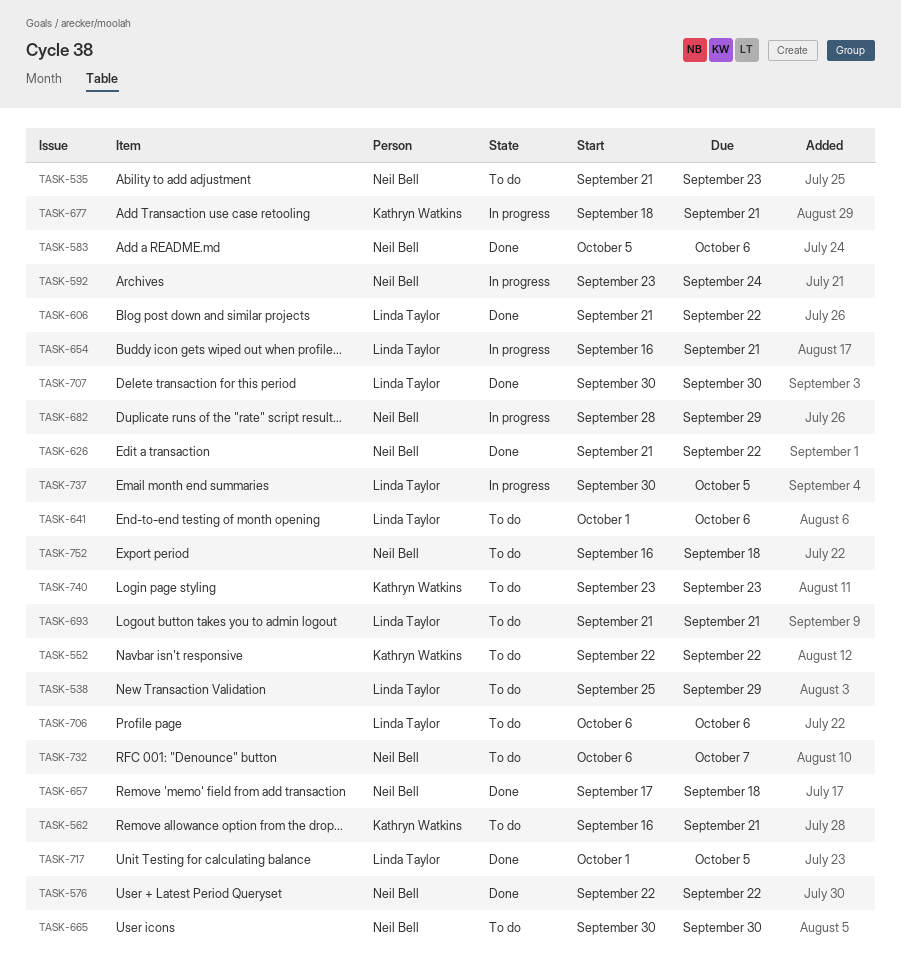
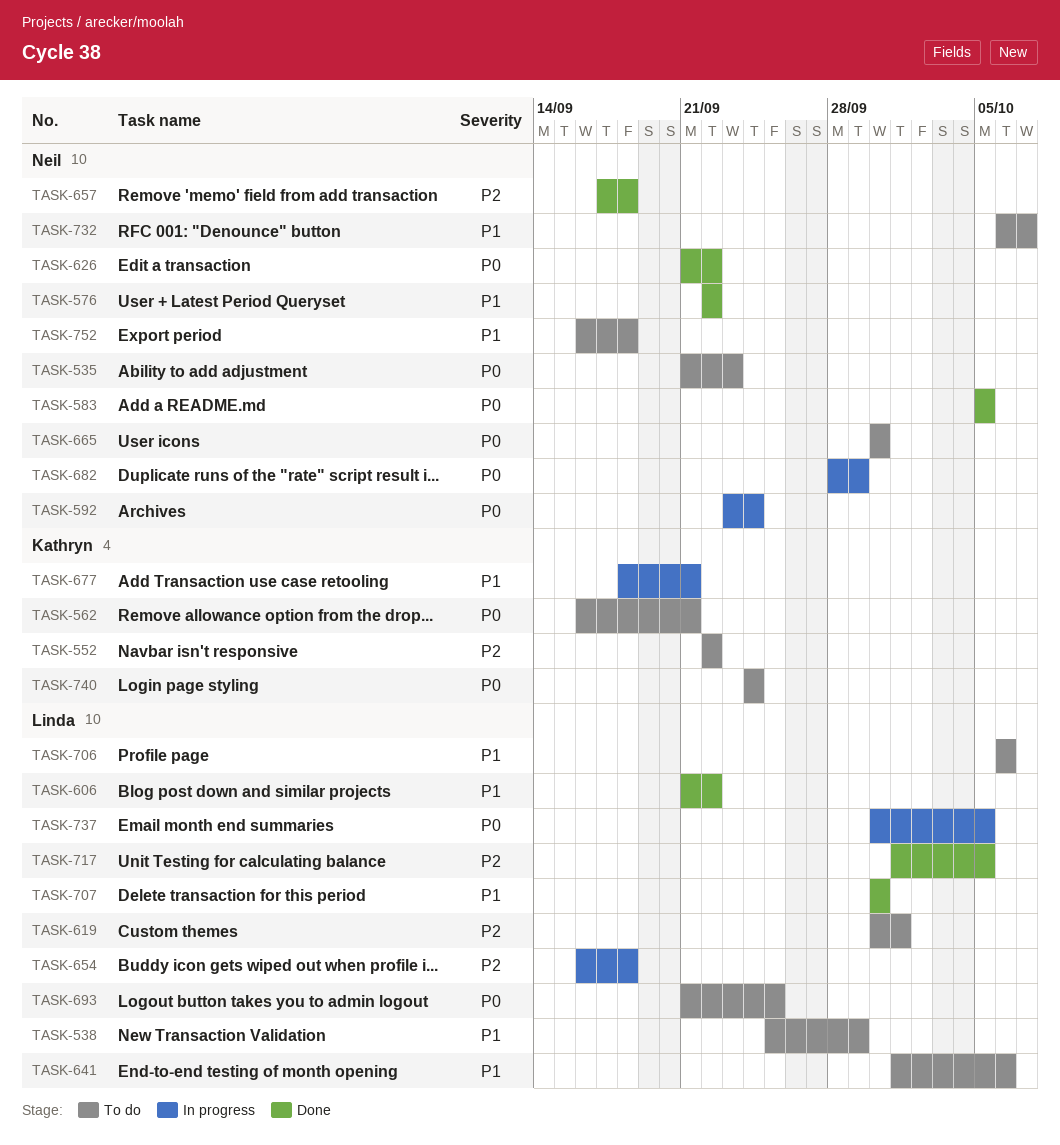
TASK-583, due: Oct 6 -> Oct 5
TASK-619: none -> present
TASK-654, due: Sep 21 -> Sep 18
TASK-693, due: Sep 21 -> Sep 25
TASK-740, start: Sep 23 -> Sep 24
TASK-740, due: Sep 23 -> Sep 24

